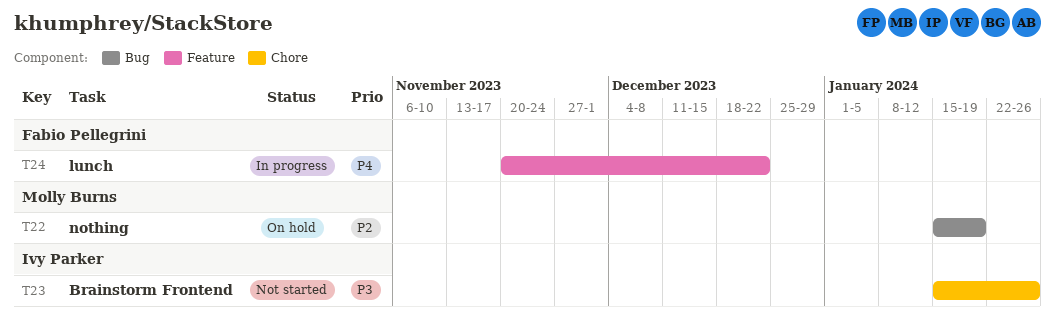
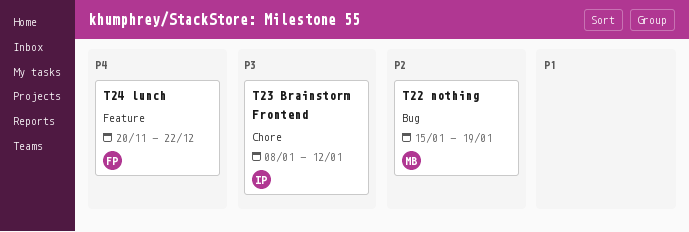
T23, start: Jan 15 -> Jan 8
T23, due: Jan 26 -> Jan 12

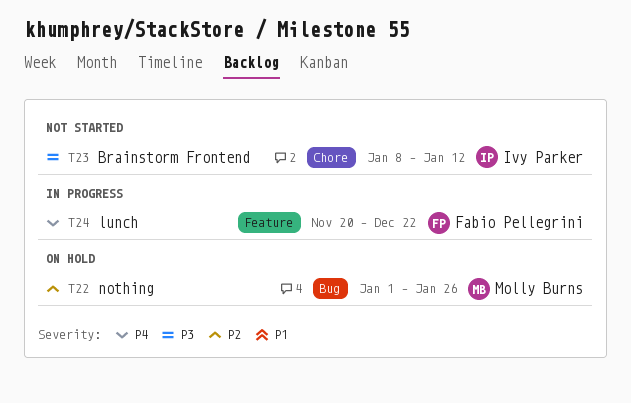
T22, start: Jan 15 -> Jan 1
T22, due: Jan 19 -> Jan 26

